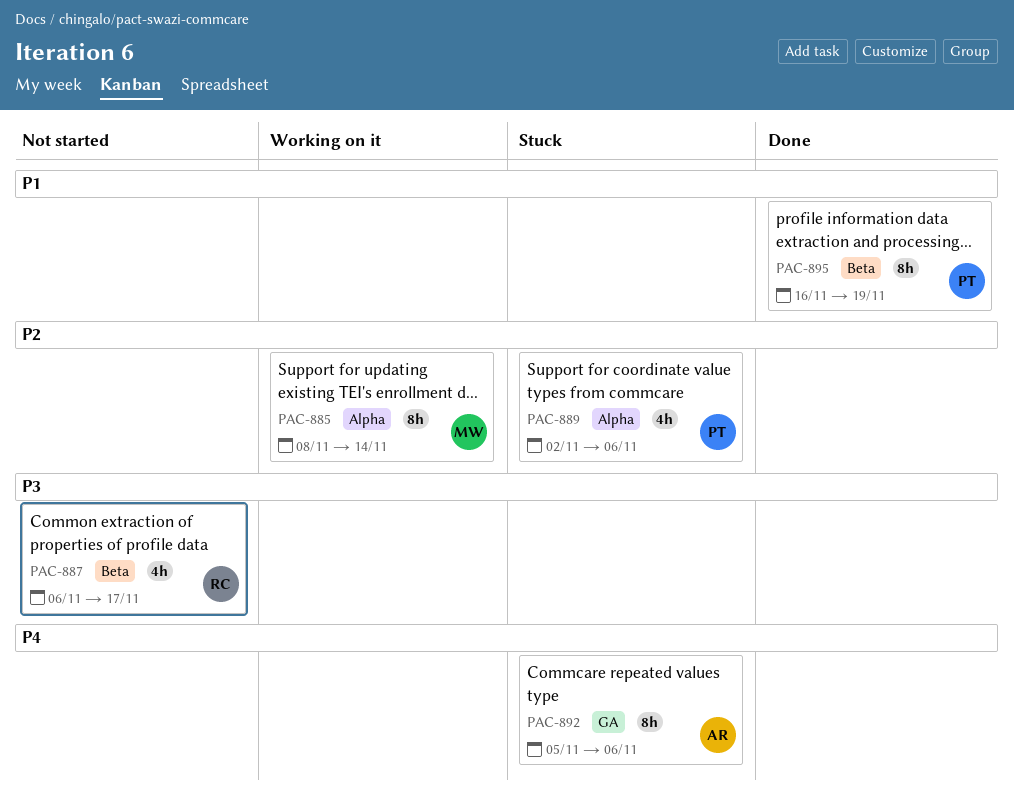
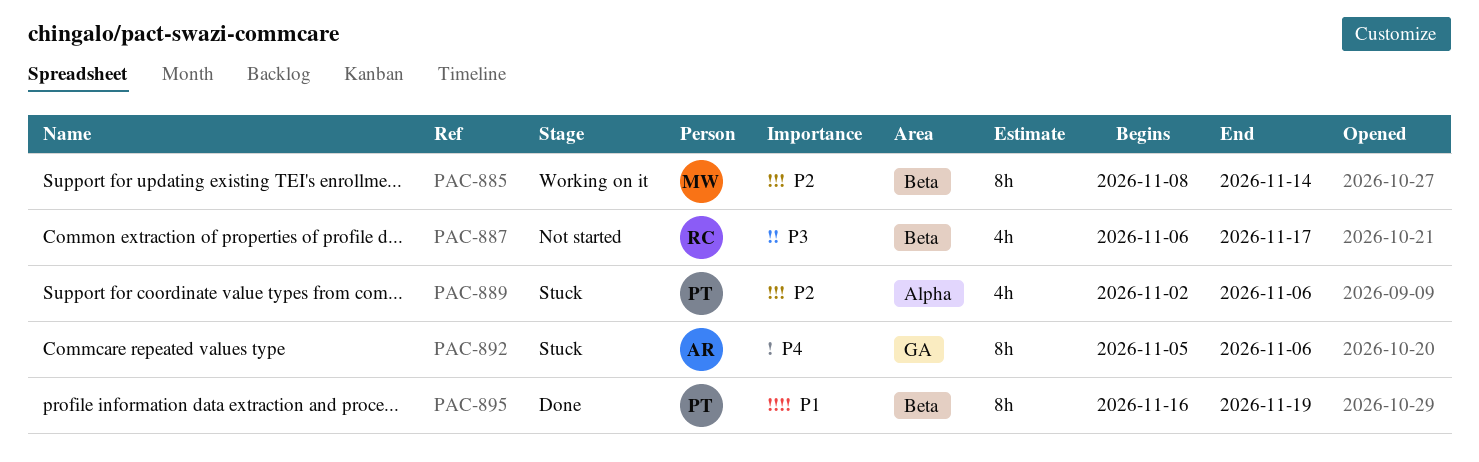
PAC-885, label: Alpha -> Beta

